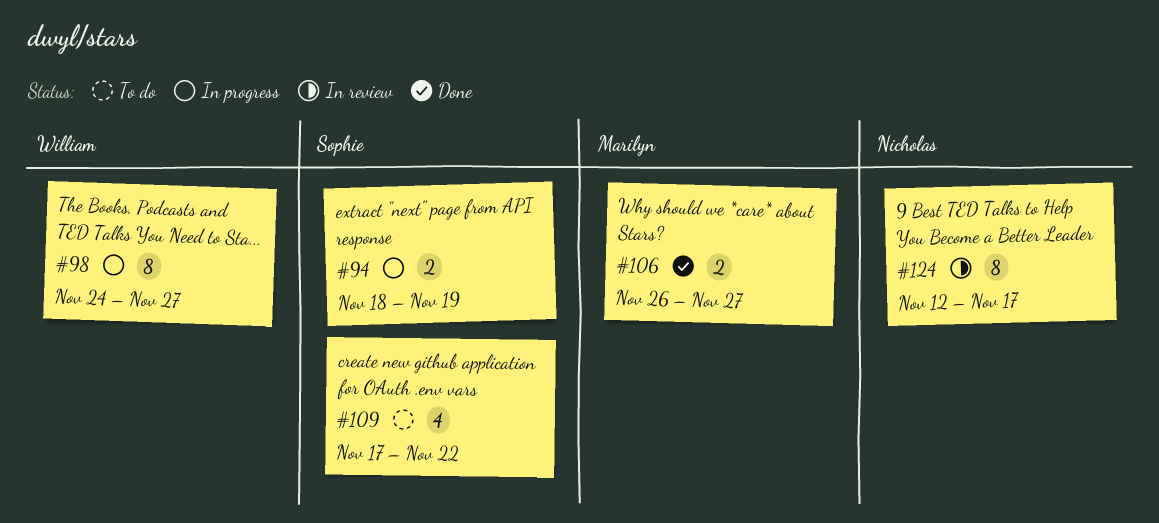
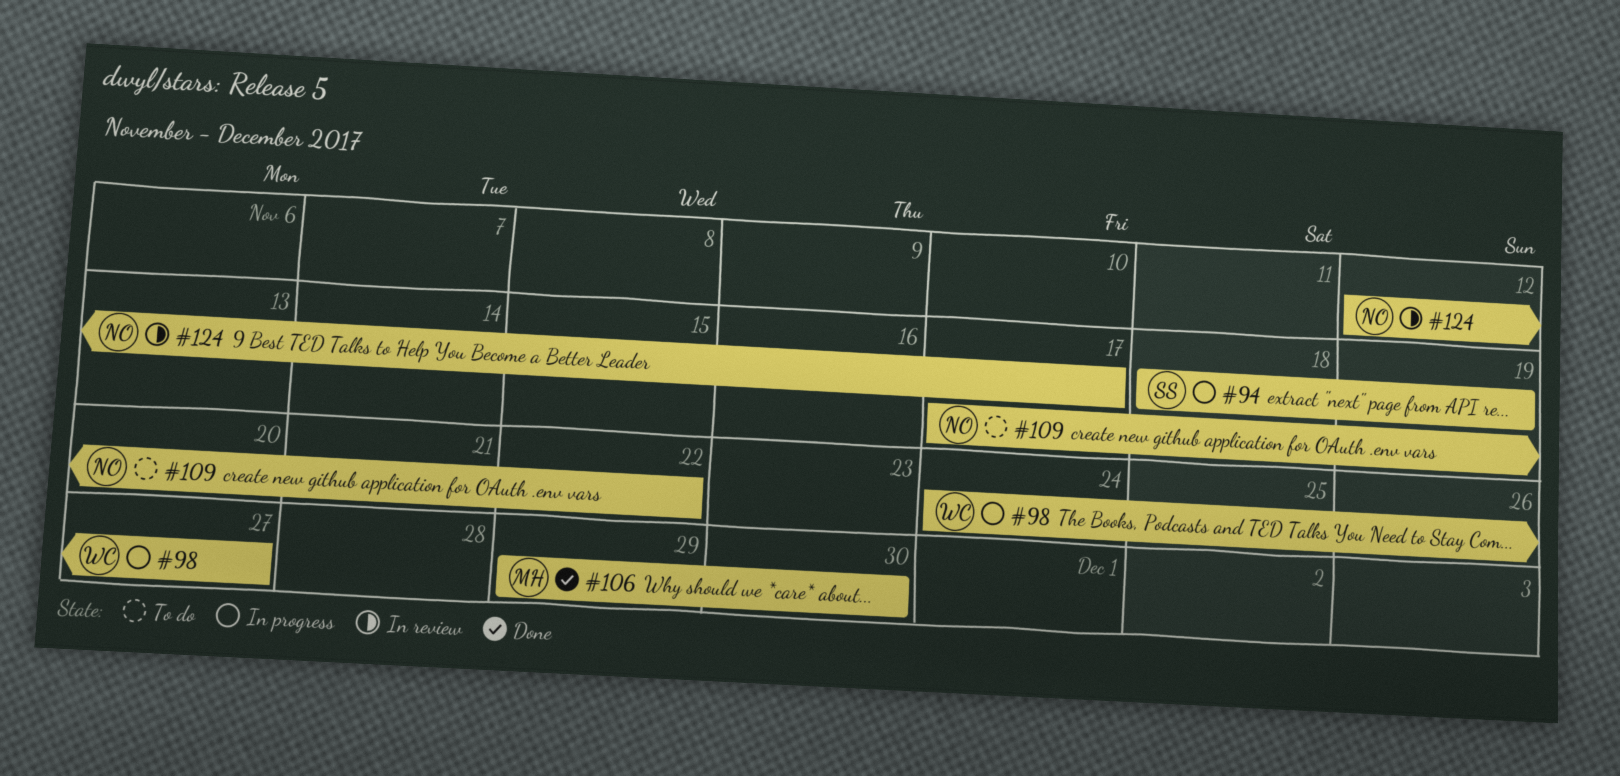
#106, start: Nov 26 -> Nov 29
#106, due: Nov 27 -> Nov 30
#109, owner: Sophie -> Nicholas

